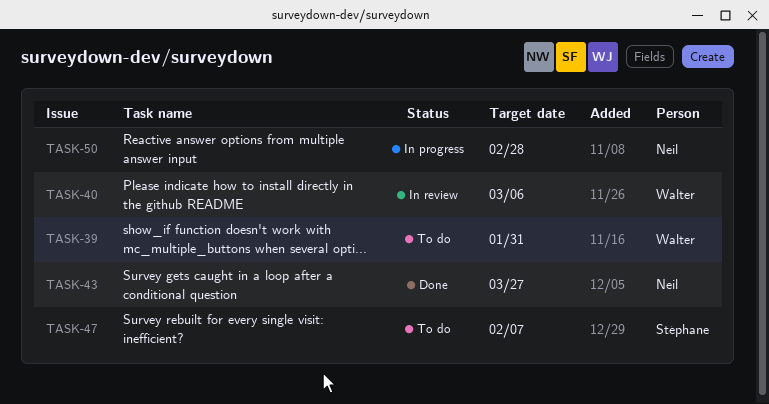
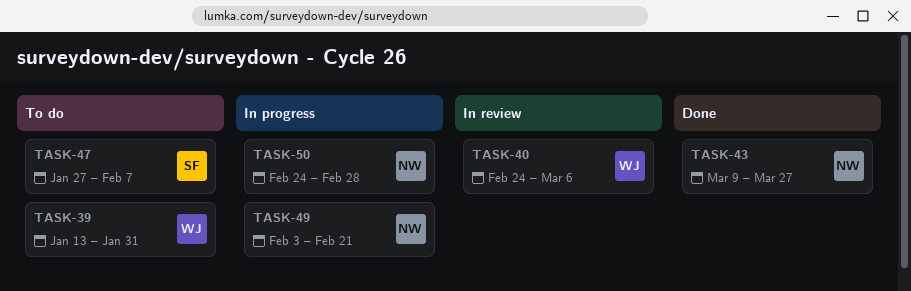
TASK-49: none -> present

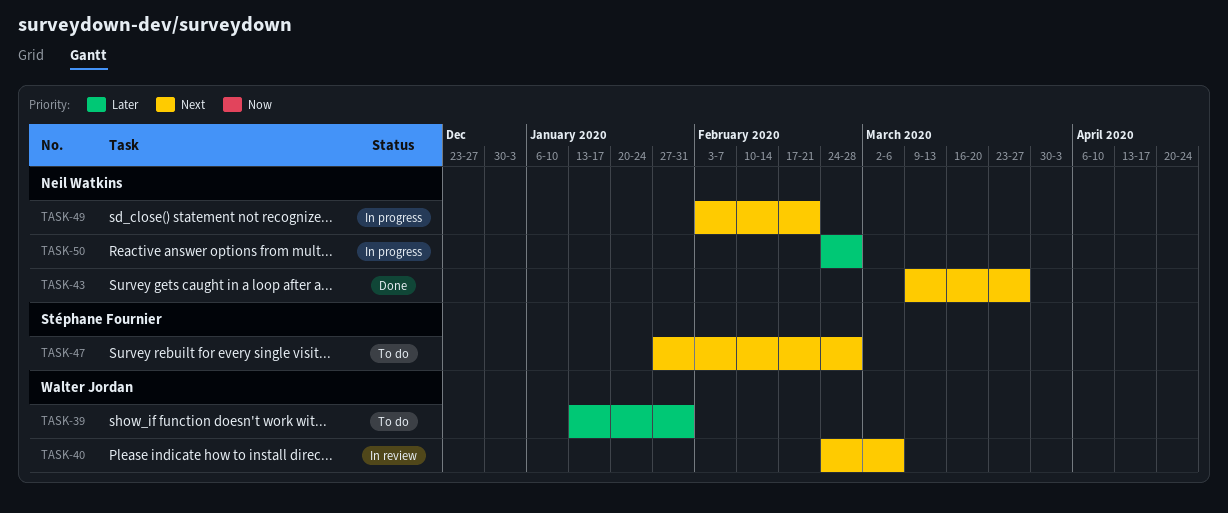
TASK-47, due: Feb 7 -> Feb 28

